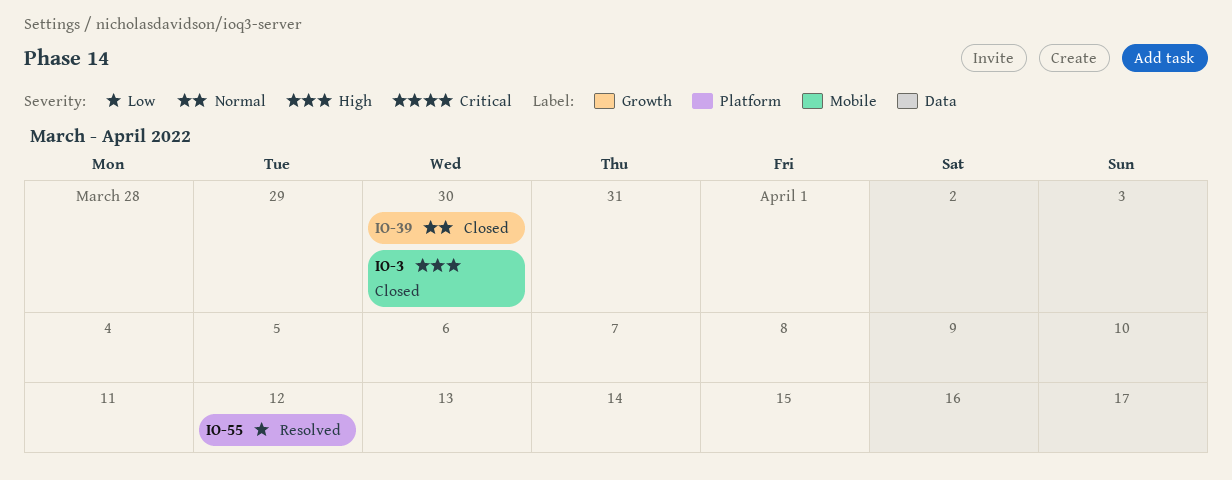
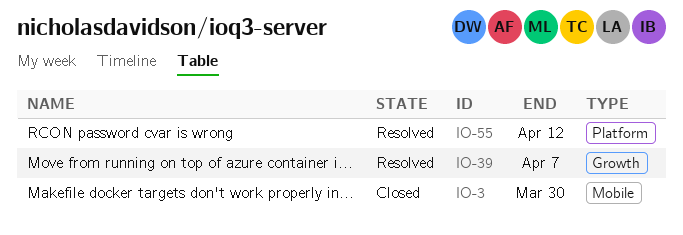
IO-39, status: Closed -> Resolved
IO-39, due: Mar 30 -> Apr 7

